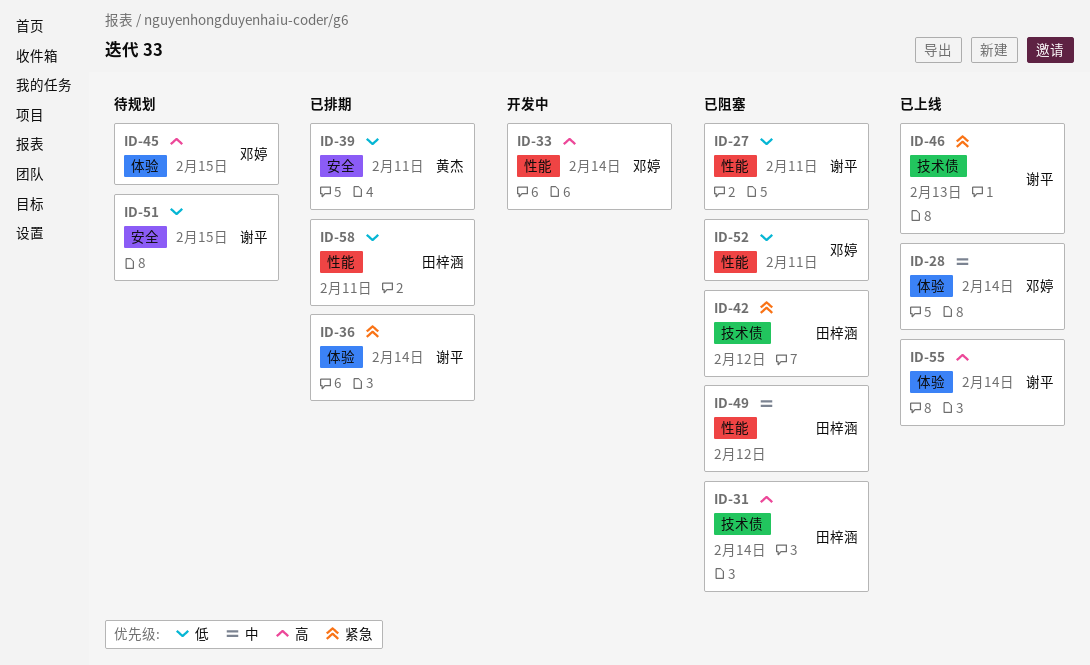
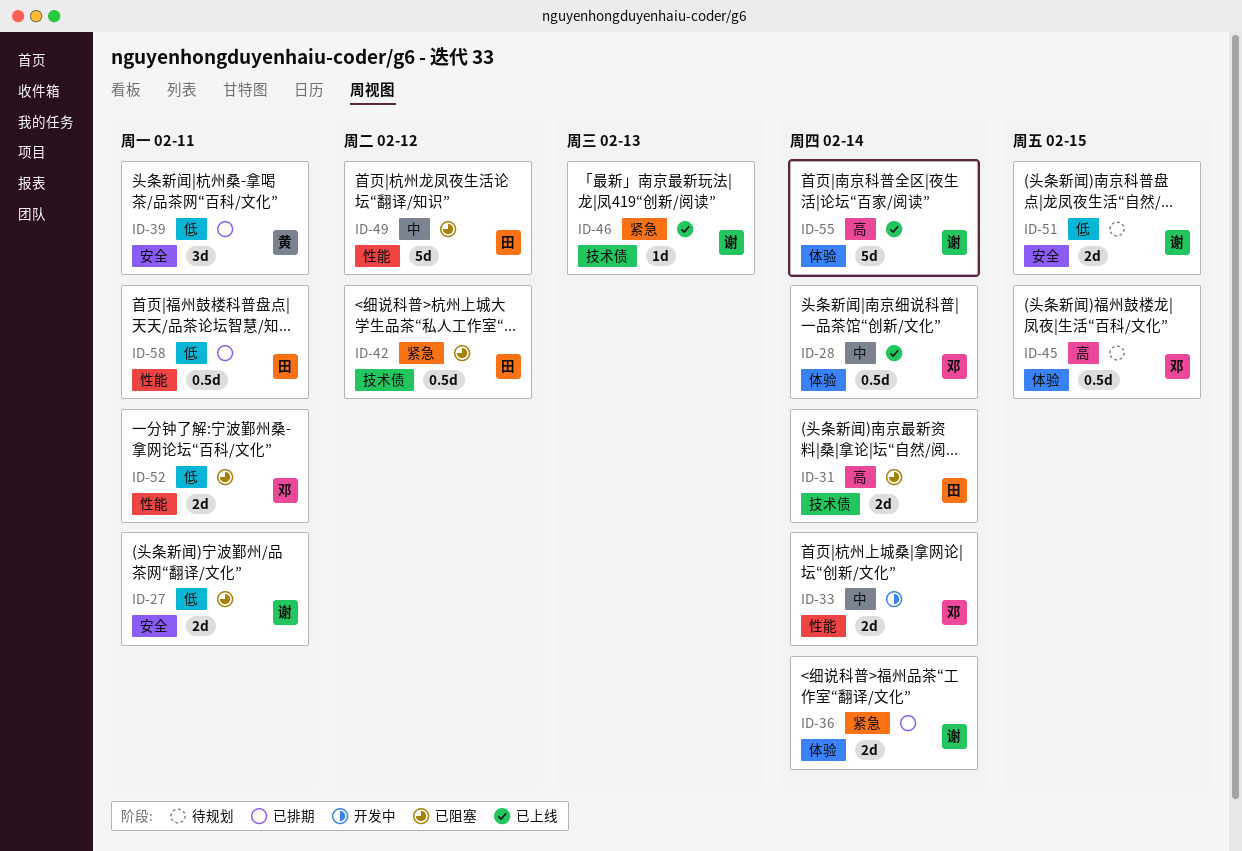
ID-27, label: 性能 -> 安全
ID-33, priority: 高 -> 中

